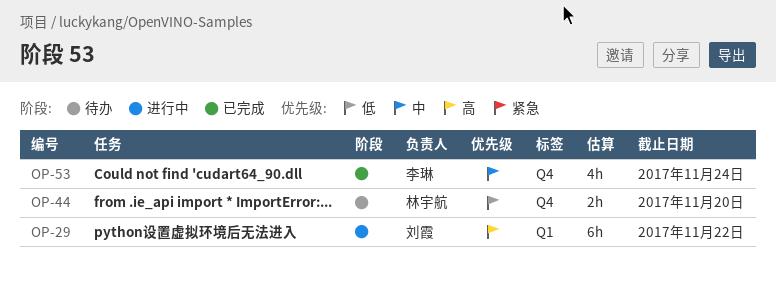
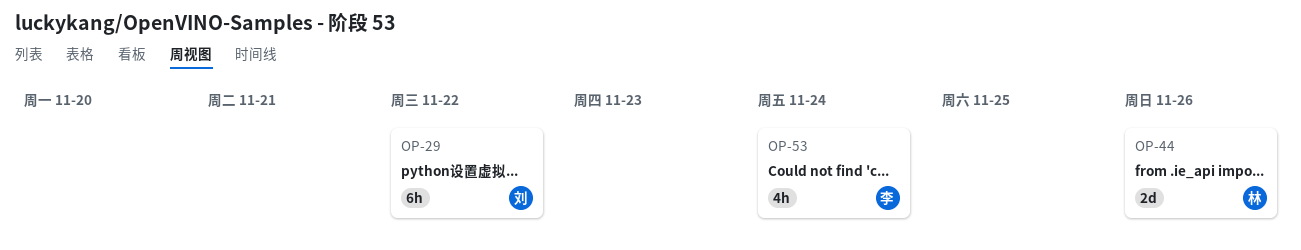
OP-44, estimate: 2h -> 2d
OP-44, due: Nov 20 -> Nov 26

